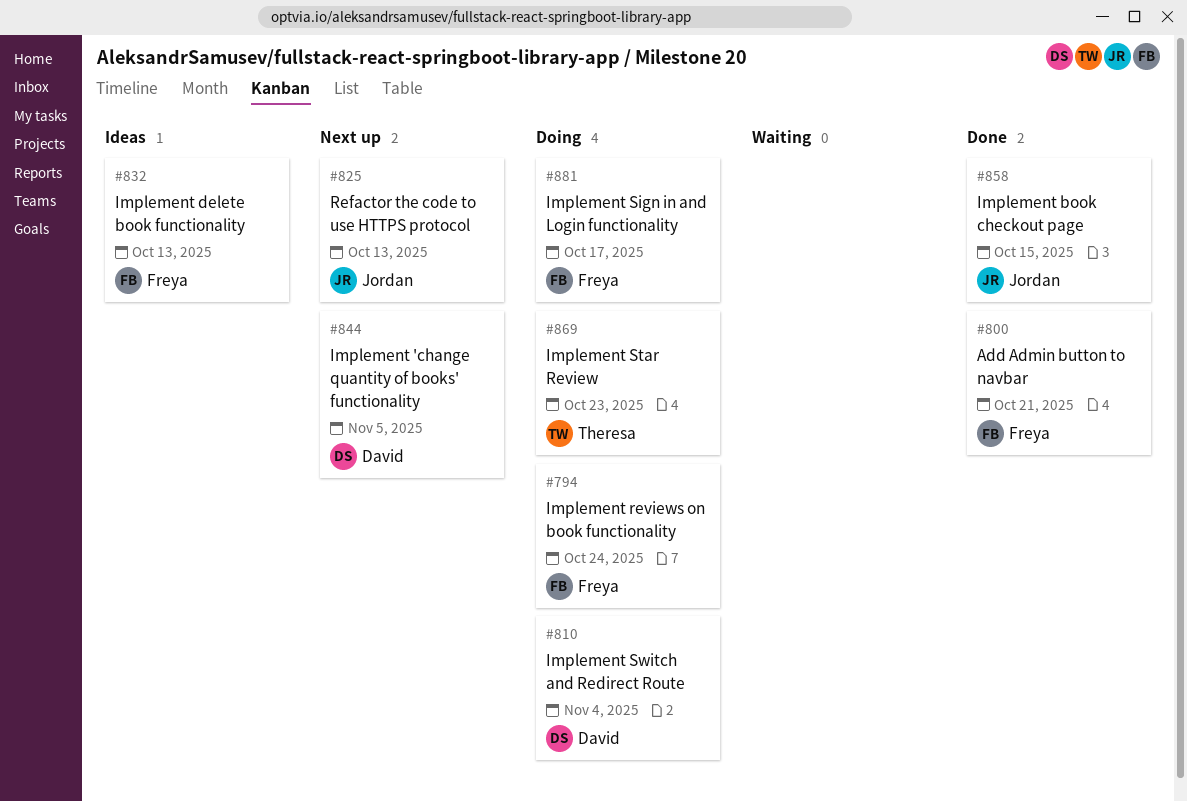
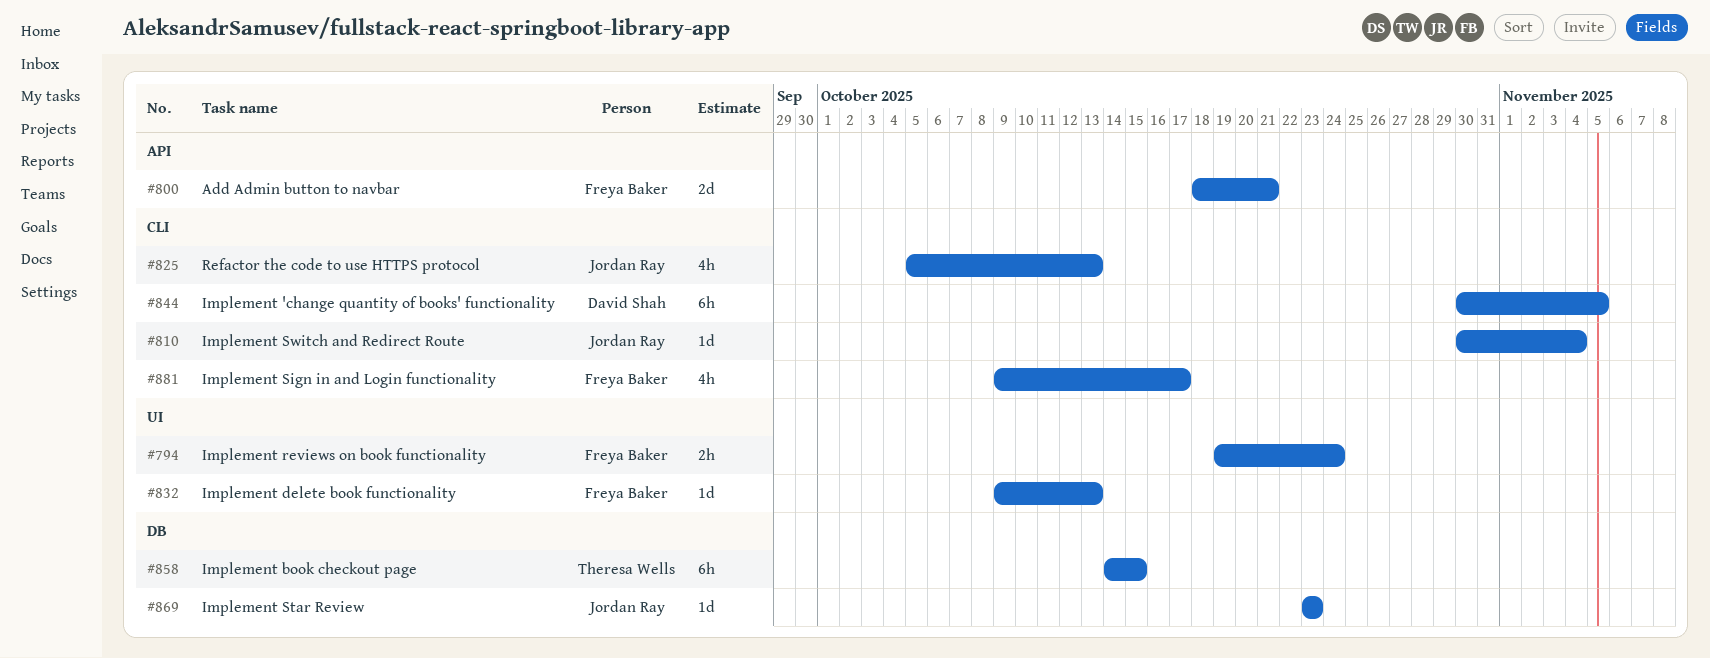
#810, owner: David Shah -> Jordan Ray
#858, owner: Jordan Ray -> Theresa Wells
#869, owner: Theresa Wells -> Jordan Ray

